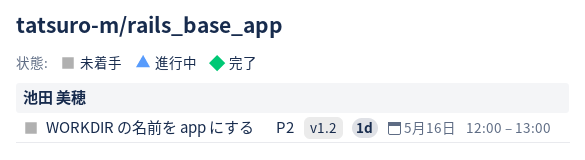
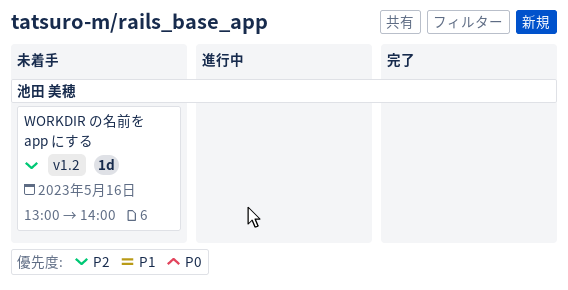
WORKDIR の名前を app にする, begins: 12:00 -> 13:00
WORKDIR の名前を app にする, ends: 13:00 -> 14:00

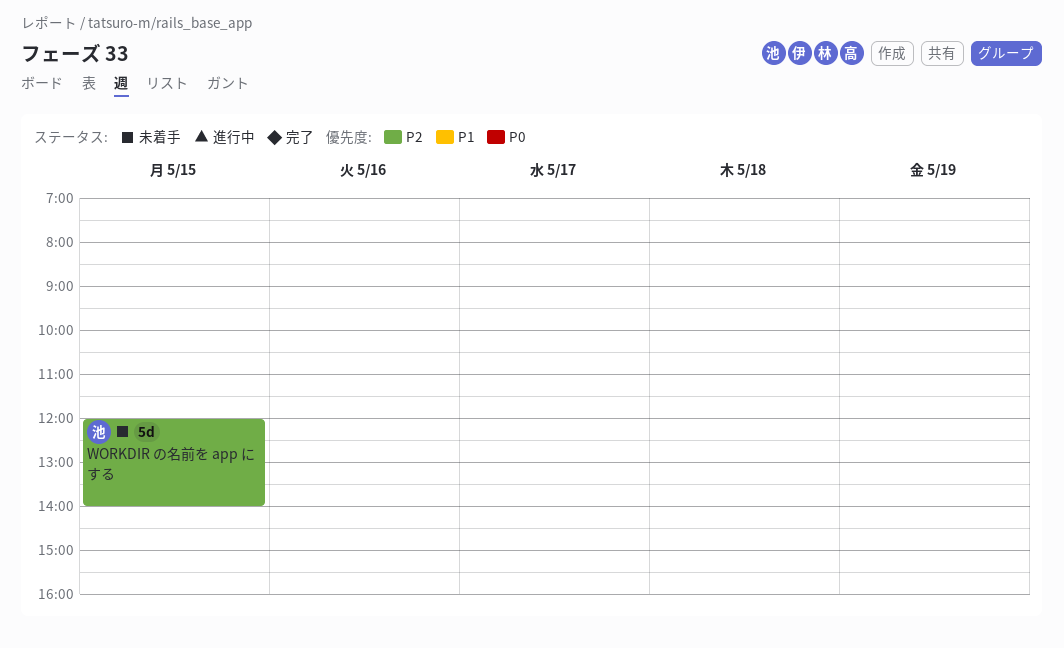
WORKDIR の名前を app にする, estimate: 1d -> 5d
WORKDIR の名前を app にする, day: May 16 -> May 15
WORKDIR の名前を app にする, begins: 13:00 -> 12:00

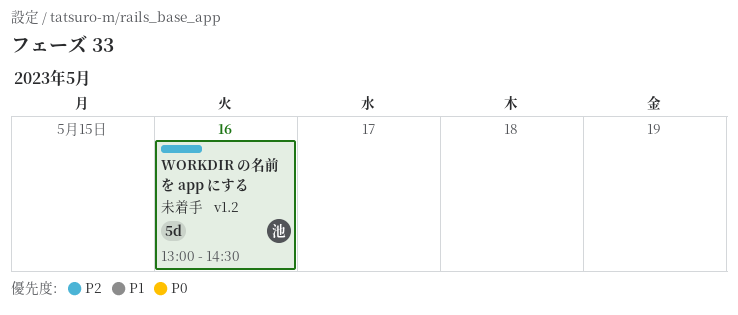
WORKDIR の名前を app にする, day: May 15 -> May 16
WORKDIR の名前を app にする, begins: 12:00 -> 13:00
WORKDIR の名前を app にする, ends: 14:00 -> 14:30

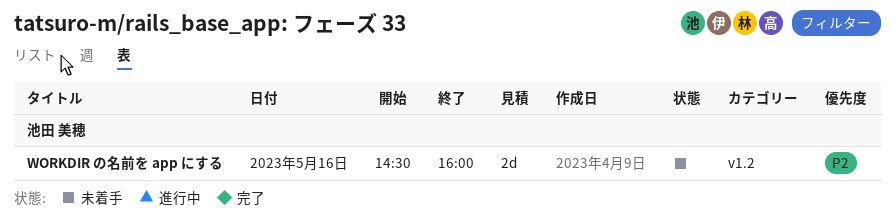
WORKDIR の名前を app にする, estimate: 5d -> 2d
WORKDIR の名前を app にする, begins: 13:00 -> 14:30
WORKDIR の名前を app にする, ends: 14:30 -> 16:00

